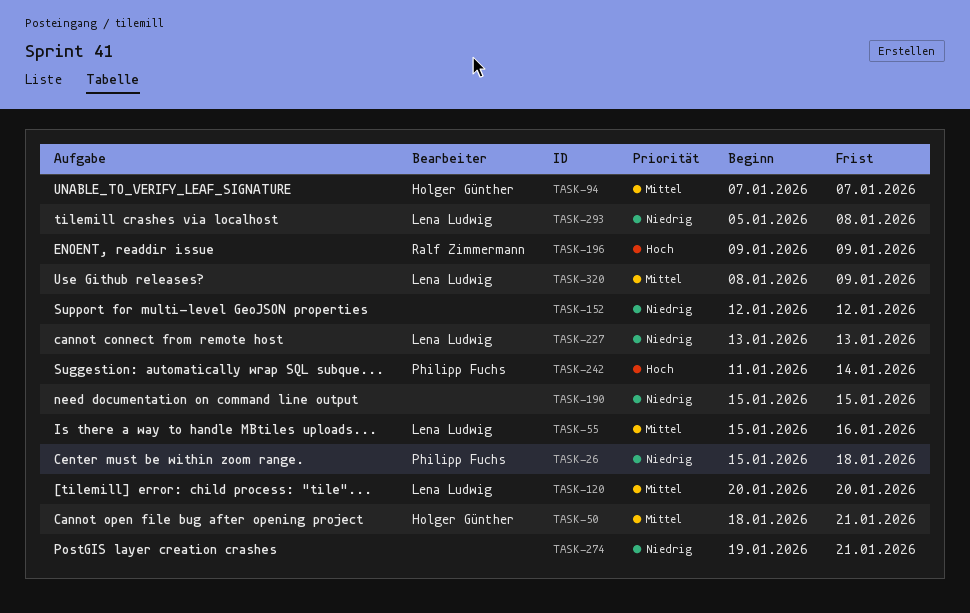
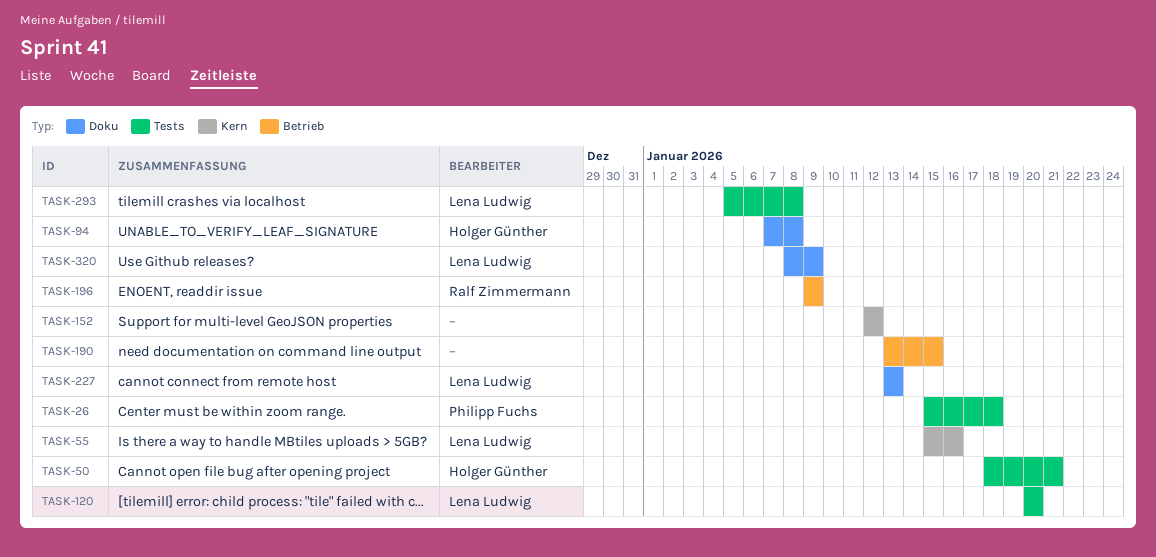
TASK-94, due: Jan 7 -> Jan 8
TASK-190, start: Jan 15 -> Jan 13
TASK-242: present -> none
TASK-274: present -> none

